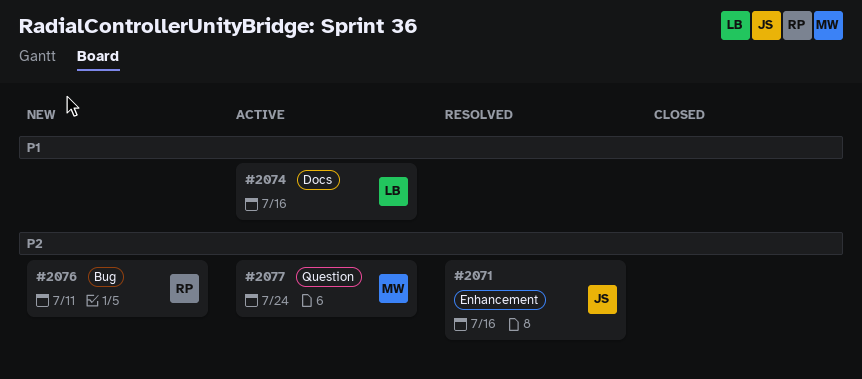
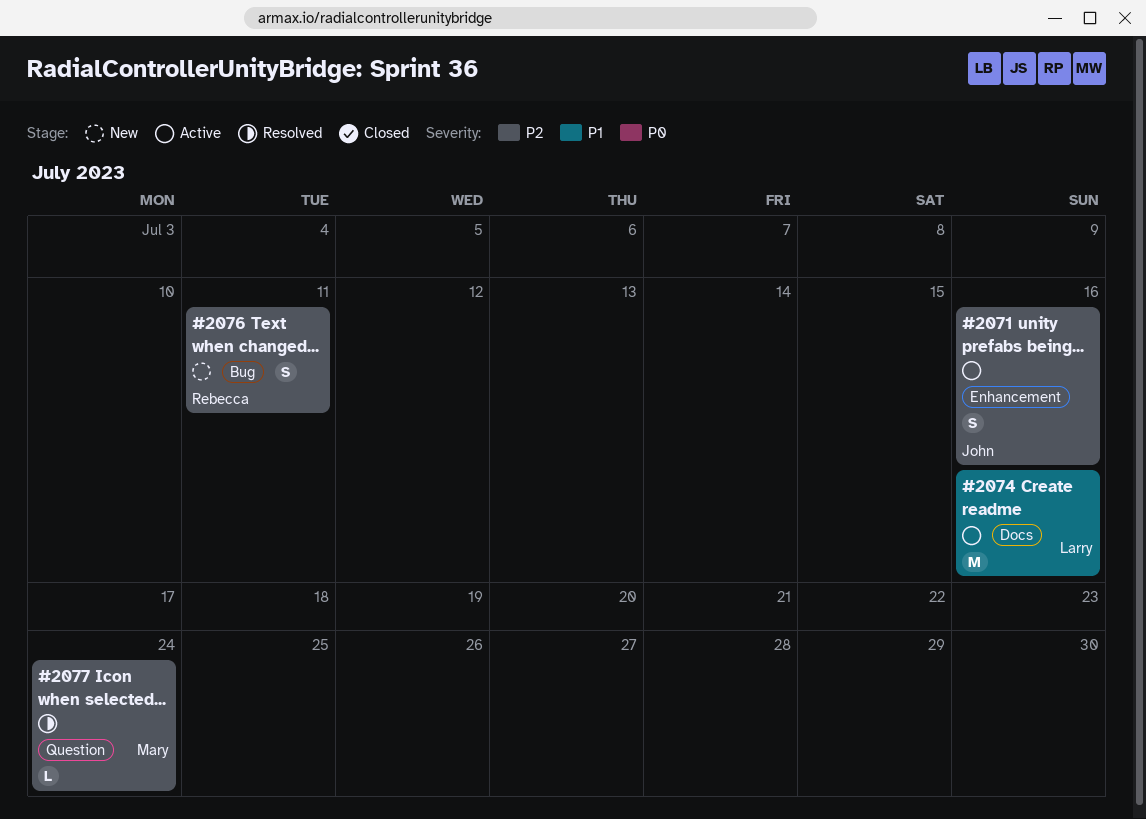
#2071, status: Resolved -> Active
#2077, status: Active -> Resolved

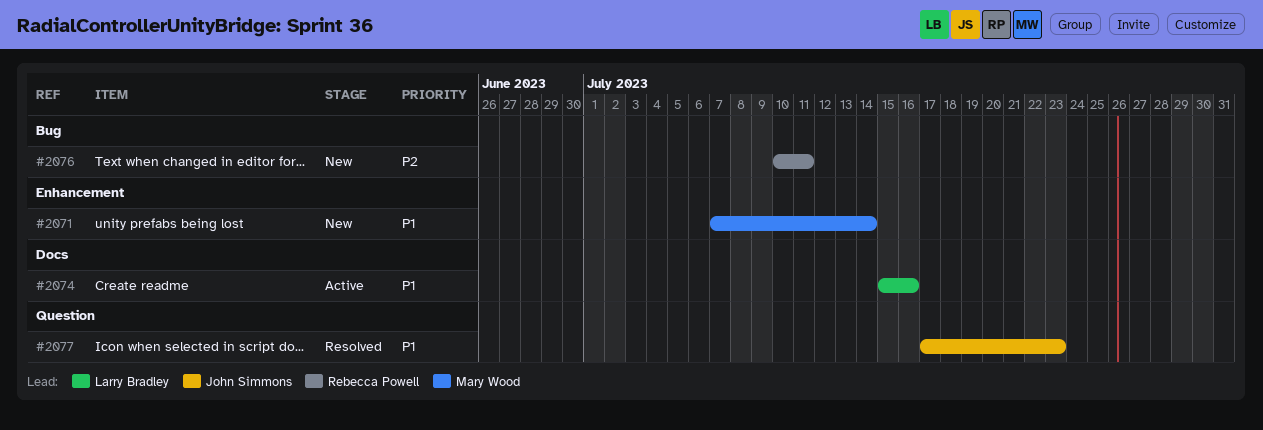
#2071, status: Active -> New
#2071, owner: John Simmons -> Mary Wood
#2071, priority: P2 -> P1
#2071, due: Jul 16 -> Jul 14
#2077, owner: Mary Wood -> John Simmons
#2077, priority: P2 -> P1
#2077, due: Jul 24 -> Jul 23

